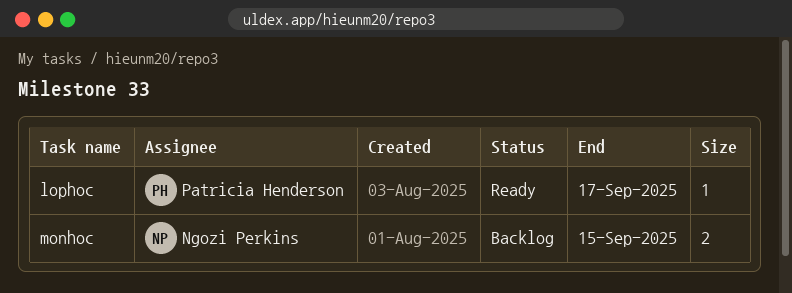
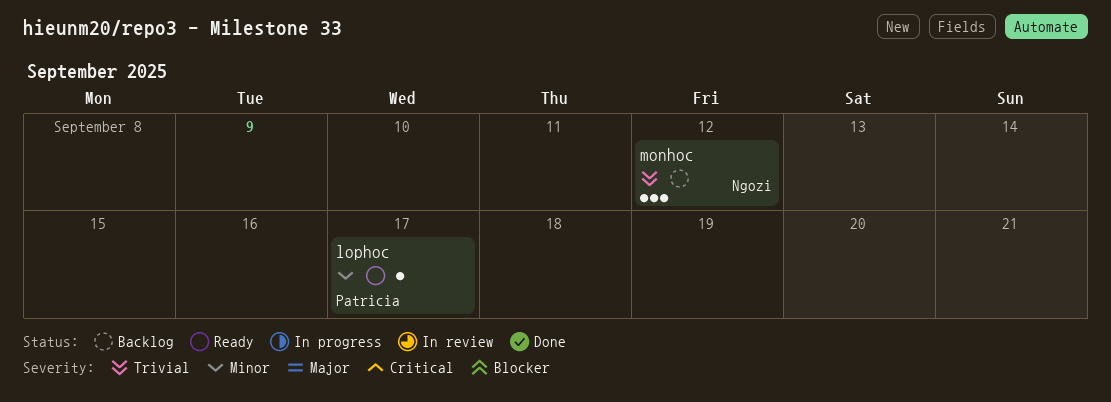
monhoc, estimate: 2 -> 3
monhoc, due: Sep 15 -> Sep 12

